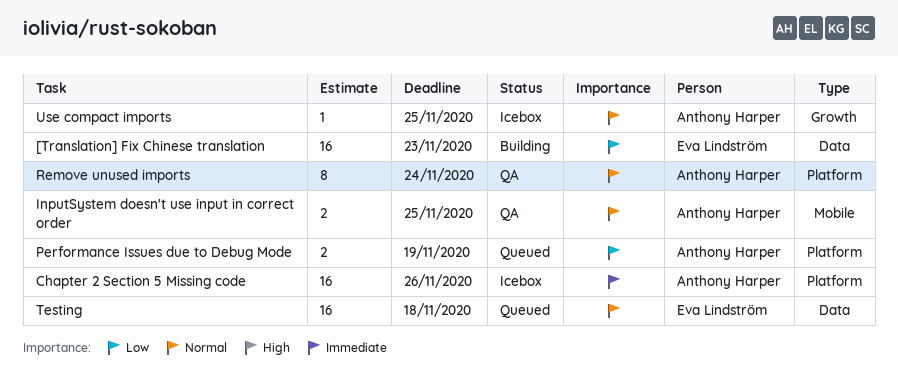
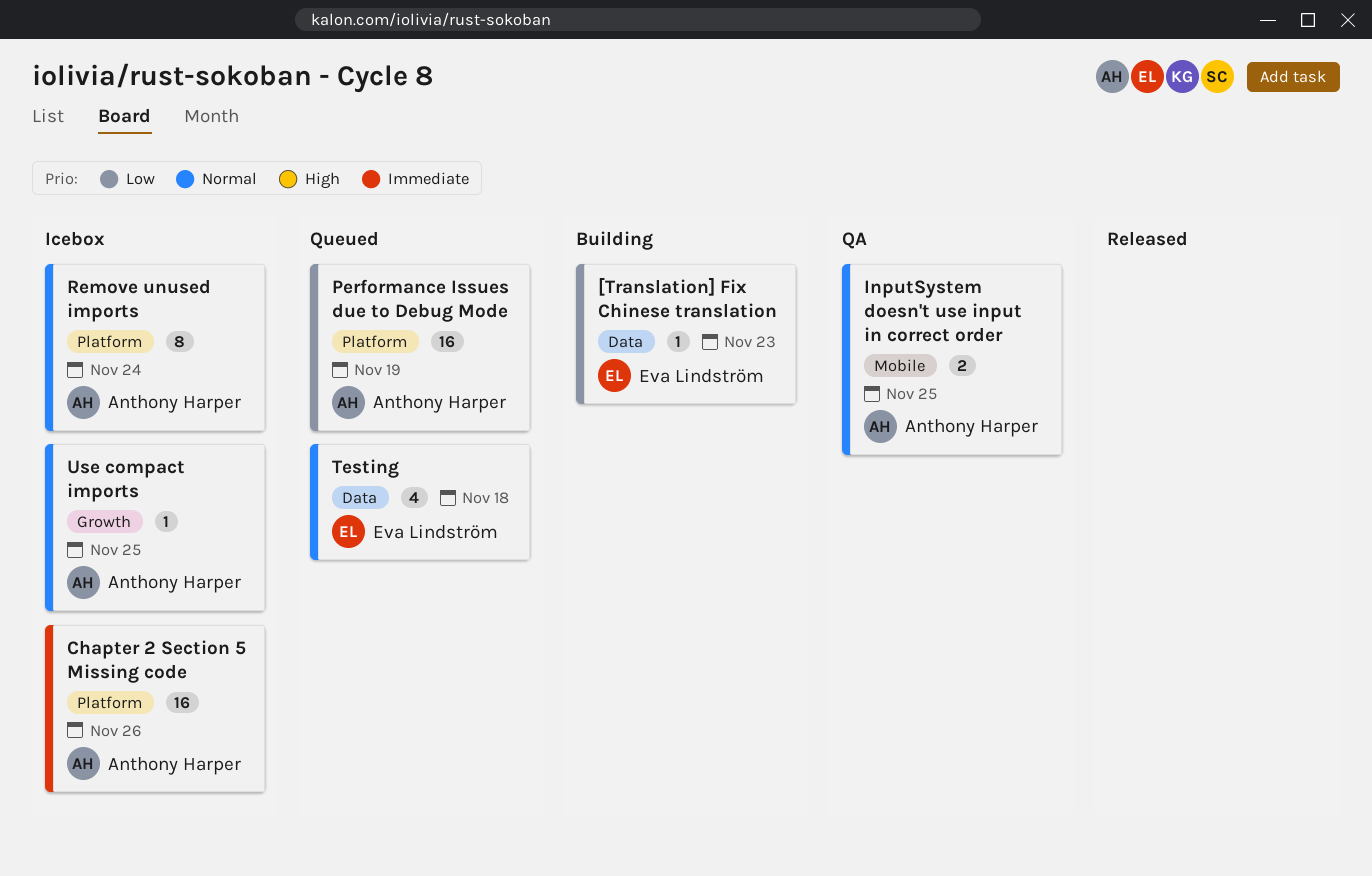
[Translation] Fix Chinese translation, estimate: 16 -> 1
Performance Issues due to Debug Mode, estimate: 2 -> 16
Remove unused imports, status: QA -> Icebox
Testing, estimate: 16 -> 4

